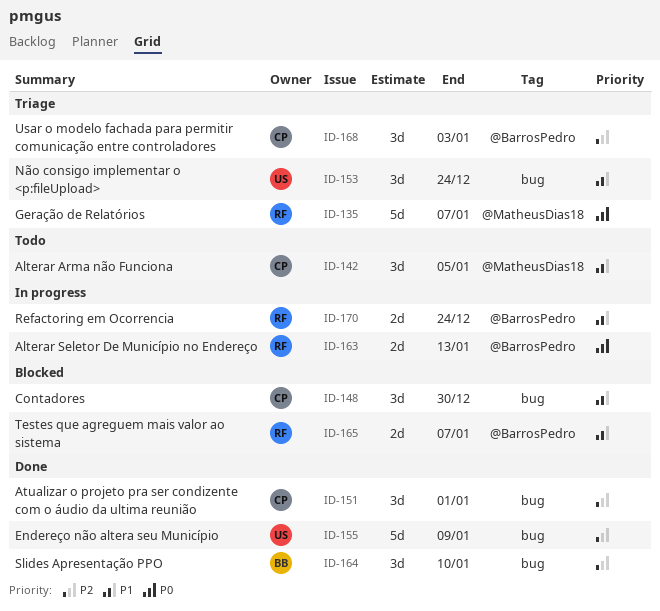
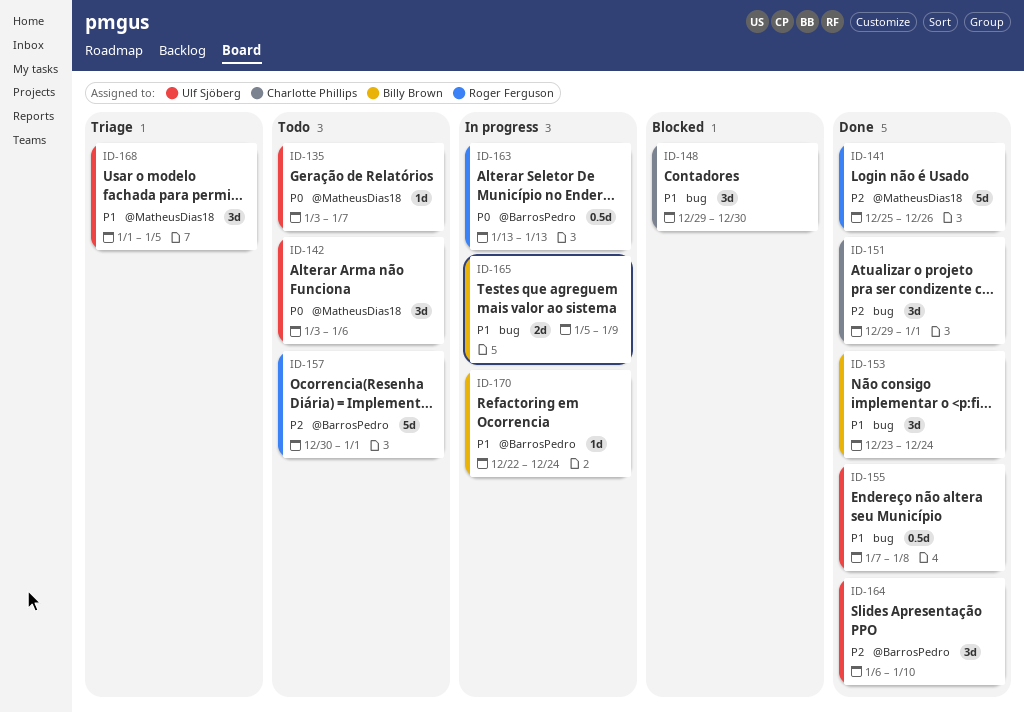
ID-135, status: Triage -> Todo
ID-135, owner: Roger Ferguson -> Ulf Sjöberg
ID-135, estimate: 5d -> 1d
ID-141: none -> present
ID-142, owner: Charlotte Phillips -> Ulf Sjöberg
ID-142, priority: P1 -> P0
ID-142, due: Jan 5 -> Jan 6
ID-153, status: Triage -> Done
ID-153, owner: Ulf Sjöberg -> Billy Brown
ID-155, priority: P2 -> P1
ID-155, estimate: 5d -> 0.5d
ID-155, due: Jan 9 -> Jan 8
ID-157: none -> present
ID-163, estimate: 2d -> 0.5d
ID-164, owner: Billy Brown -> Ulf Sjöberg
ID-164, label: bug -> @BarrosPedro
ID-165, status: Blocked -> In progress
ID-165, owner: Roger Ferguson -> Billy Brown
ID-165, label: @BarrosPedro -> bug
ID-165, due: Jan 7 -> Jan 9
ID-168, owner: Charlotte Phillips -> Ulf Sjöberg
ID-168, priority: P2 -> P1
ID-168, label: @BarrosPedro -> @MatheusDias18
ID-168, due: Jan 3 -> Jan 5
ID-170, owner: Roger Ferguson -> Billy Brown
ID-170, estimate: 2d -> 1d

